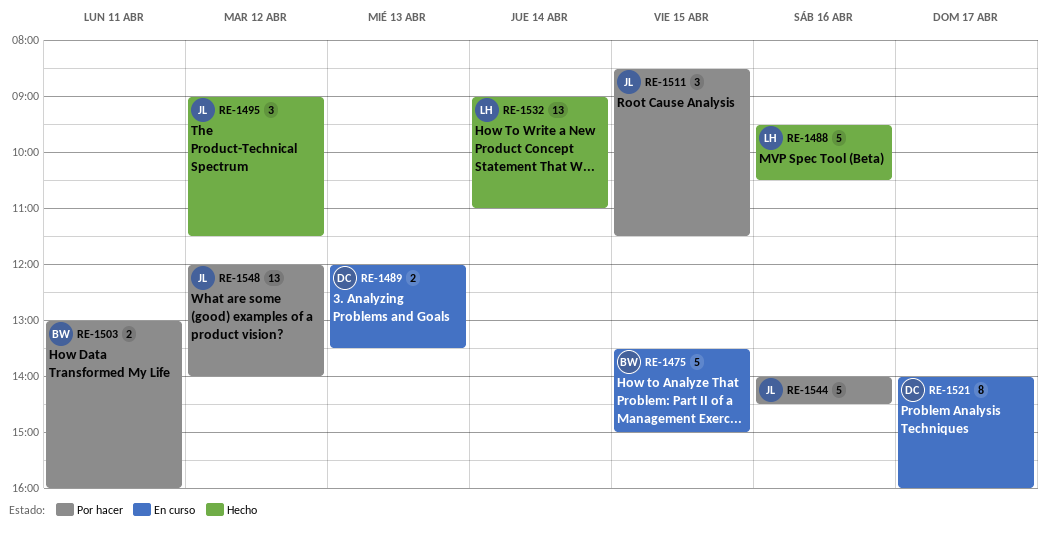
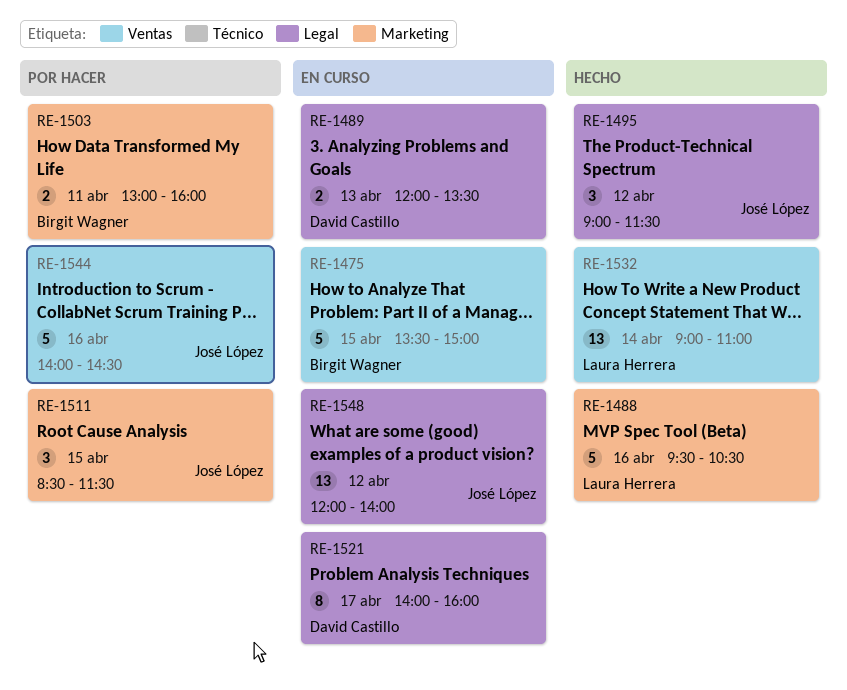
RE-1548, status: Por hacer -> En curso

